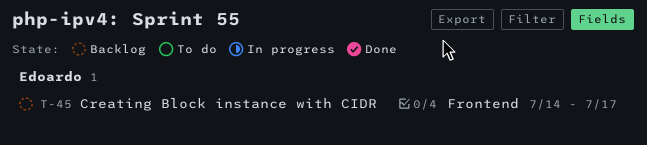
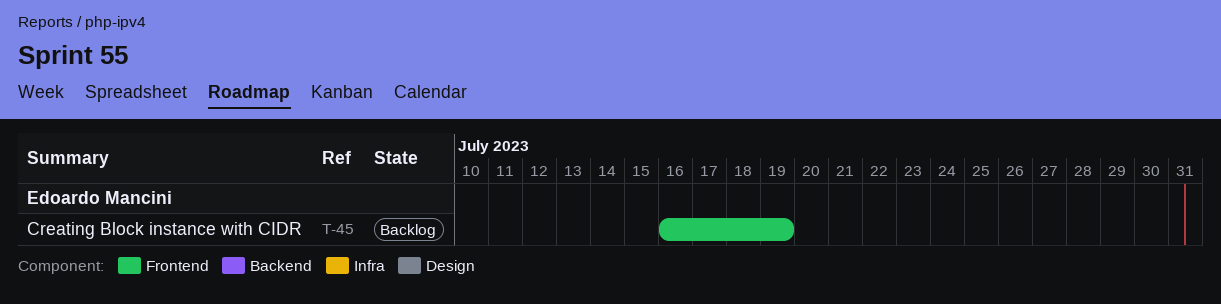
T-45, start: Jul 14 -> Jul 16
T-45, due: Jul 17 -> Jul 19

